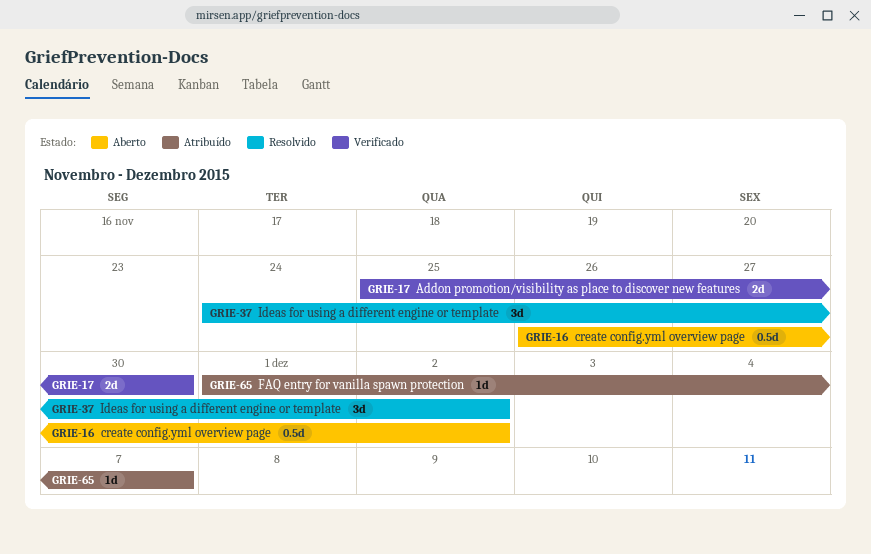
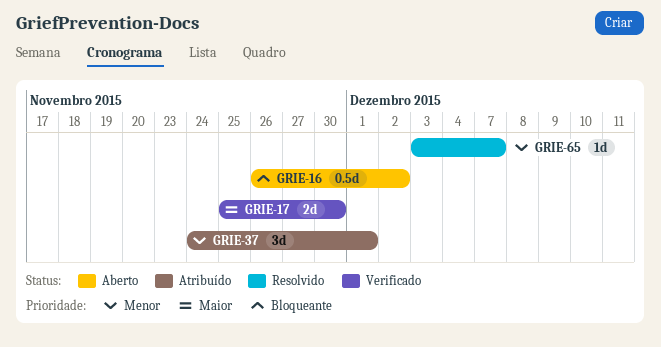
GRIE-37, status: Resolvido -> Atribuído
GRIE-37, due: Dec 2 -> Dec 1
GRIE-65, status: Atribuído -> Resolvido
GRIE-65, start: Dec 1 -> Dec 3

